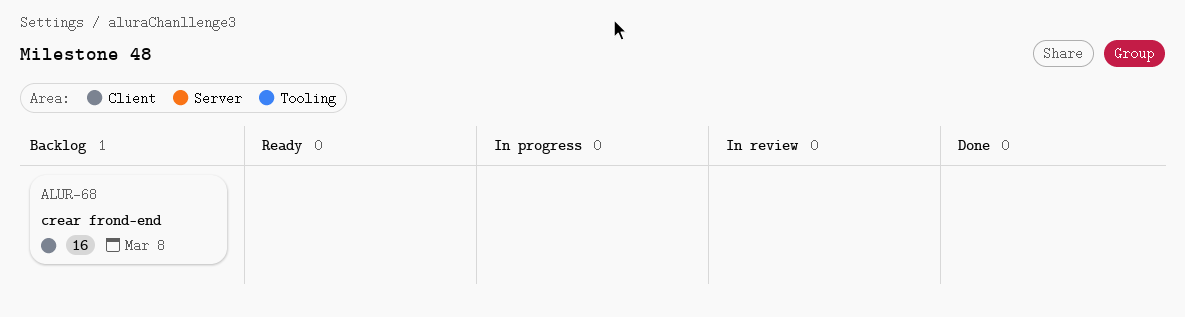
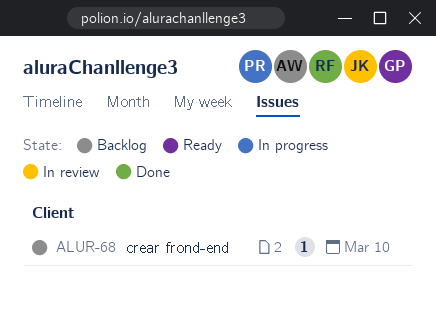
ALUR-68, estimate: 16 -> 1
ALUR-68, due: Mar 8 -> Mar 10

